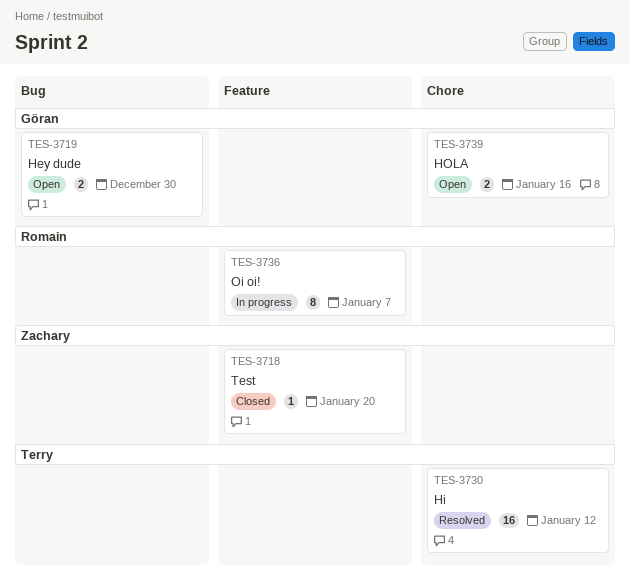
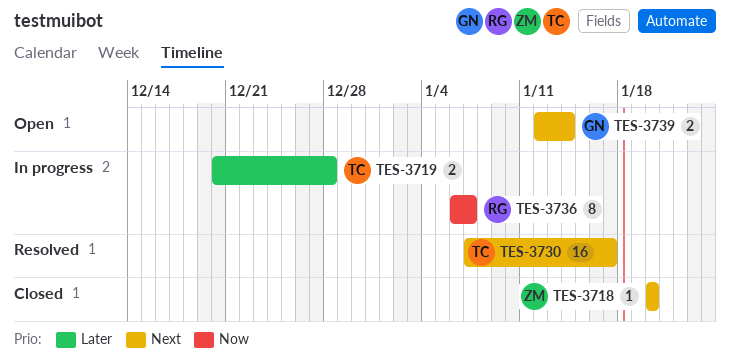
TES-3719, status: Open -> In progress
TES-3719, owner: Göran -> Terry
TES-3719, due: Dec 30 -> Dec 28
TES-3730, due: Jan 12 -> Jan 17
TES-3739, due: Jan 16 -> Jan 14

